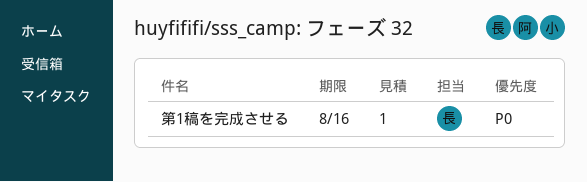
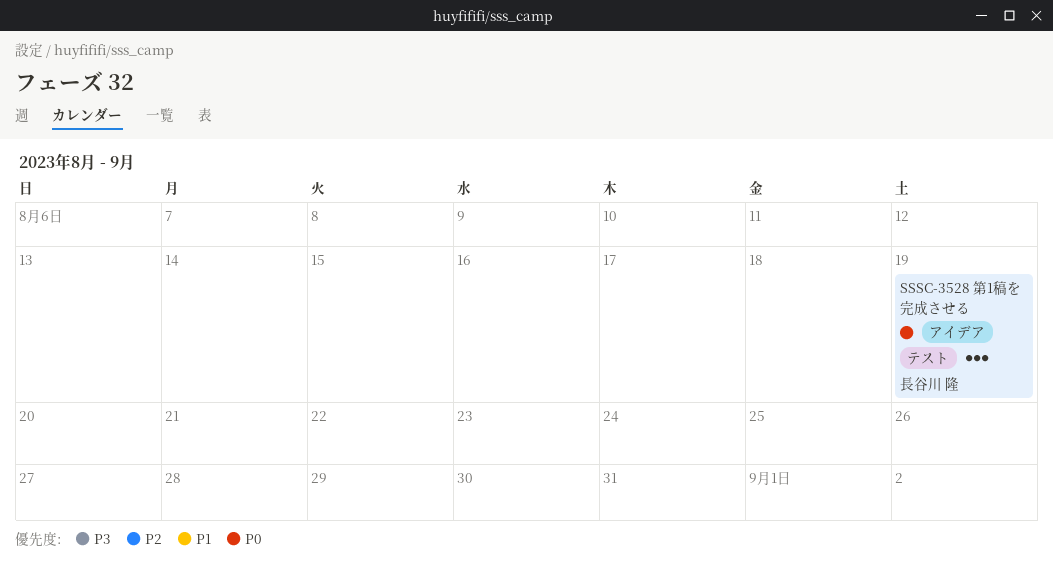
第1稿を完成させる, estimate: 1 -> 3
第1稿を完成させる, due: Aug 16 -> Aug 19

